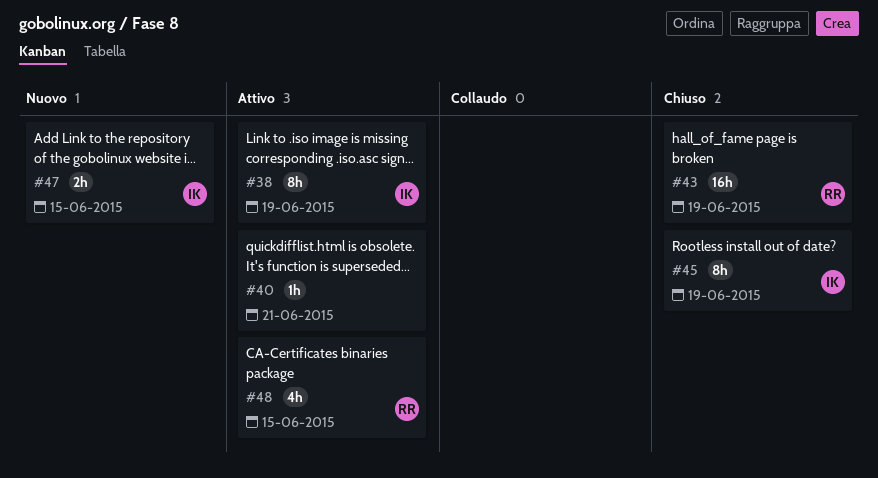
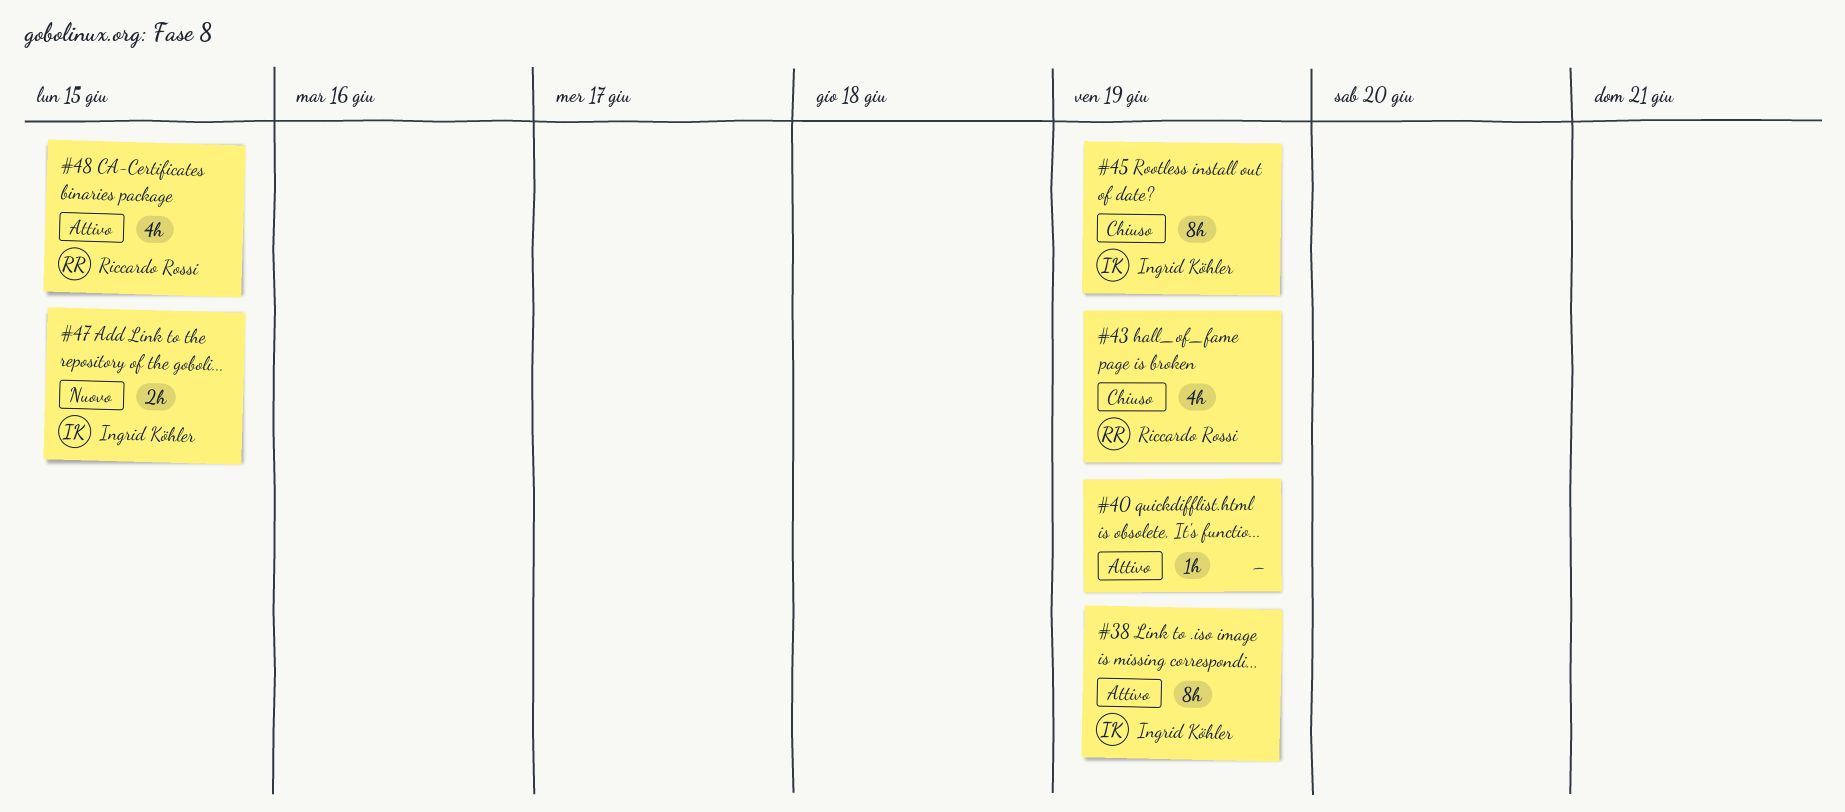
#40, due: Jun 21 -> Jun 19
#43, estimate: 16h -> 4h

